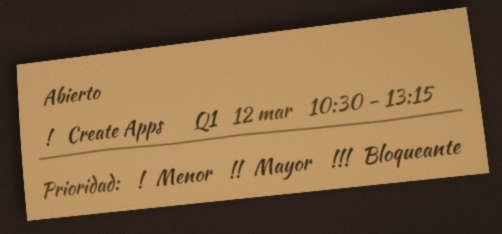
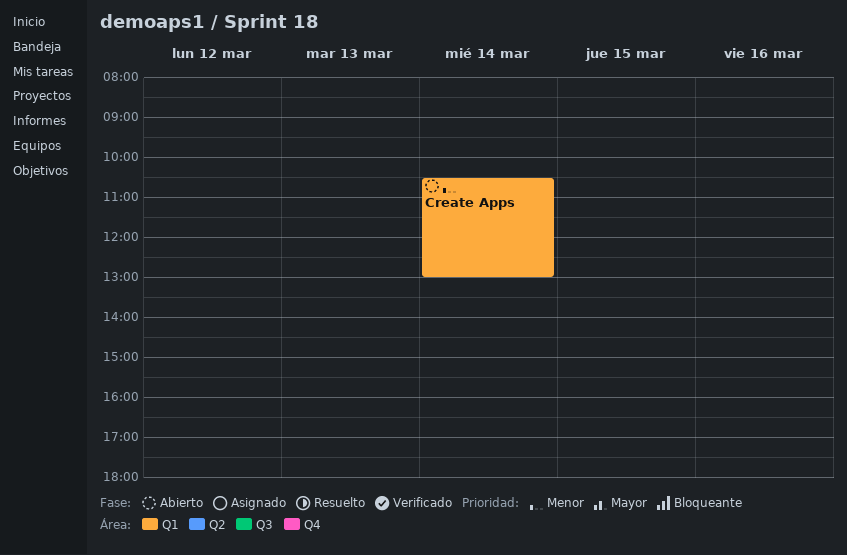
Create Apps, day: Mar 12 -> Mar 14
Create Apps, ends: 13:15 -> 13:00

